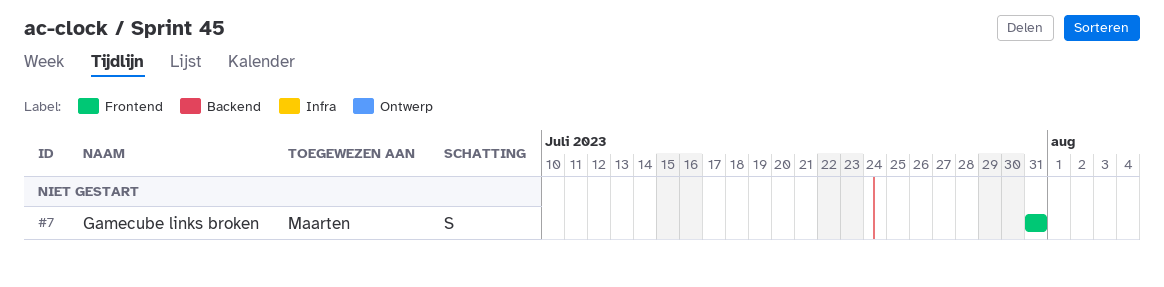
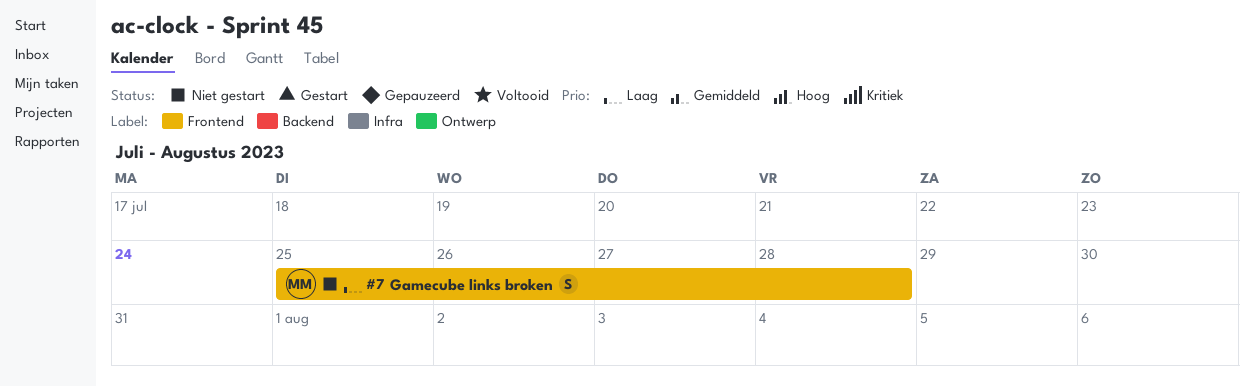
#7, start: Jul 31 -> Jul 25
#7, due: Jul 31 -> Jul 28

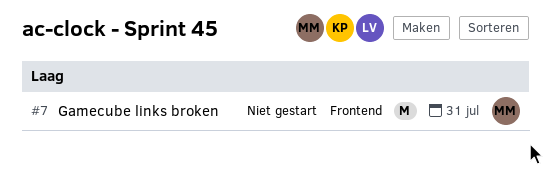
#7, estimate: S -> M
#7, due: Jul 28 -> Jul 31

